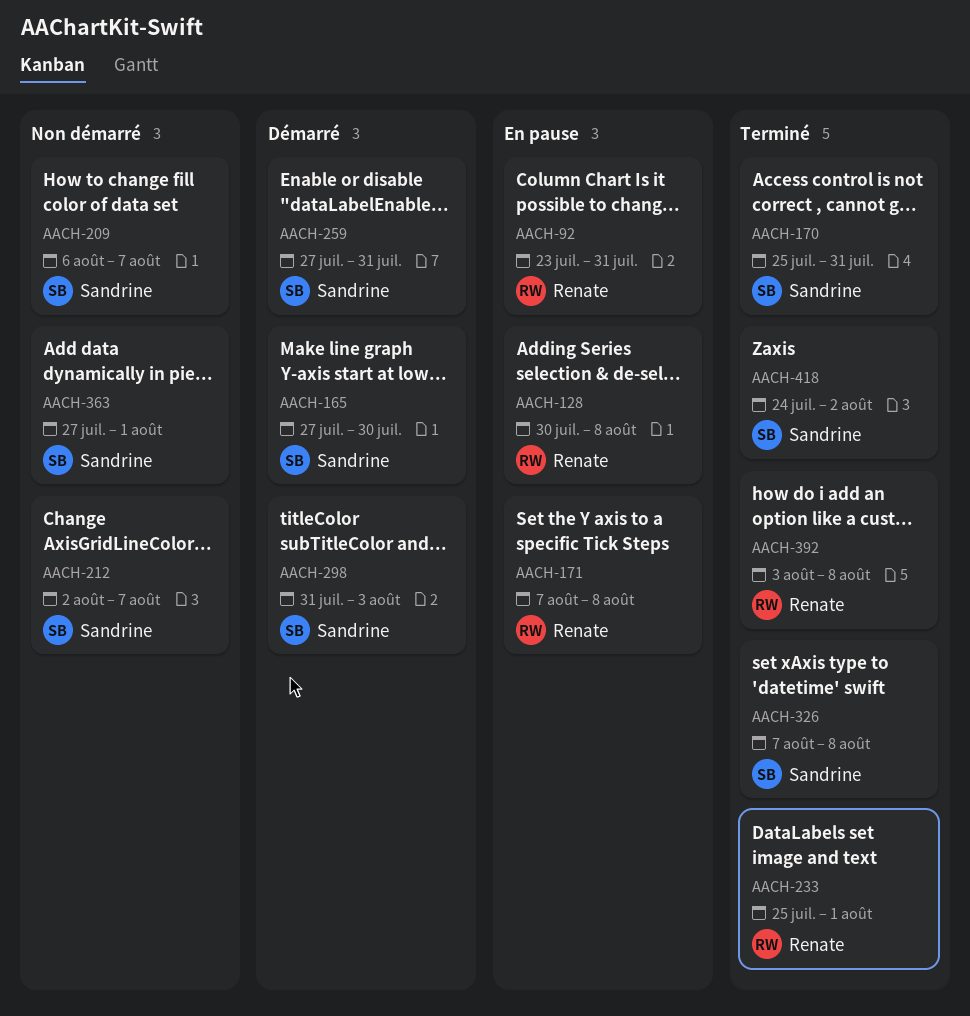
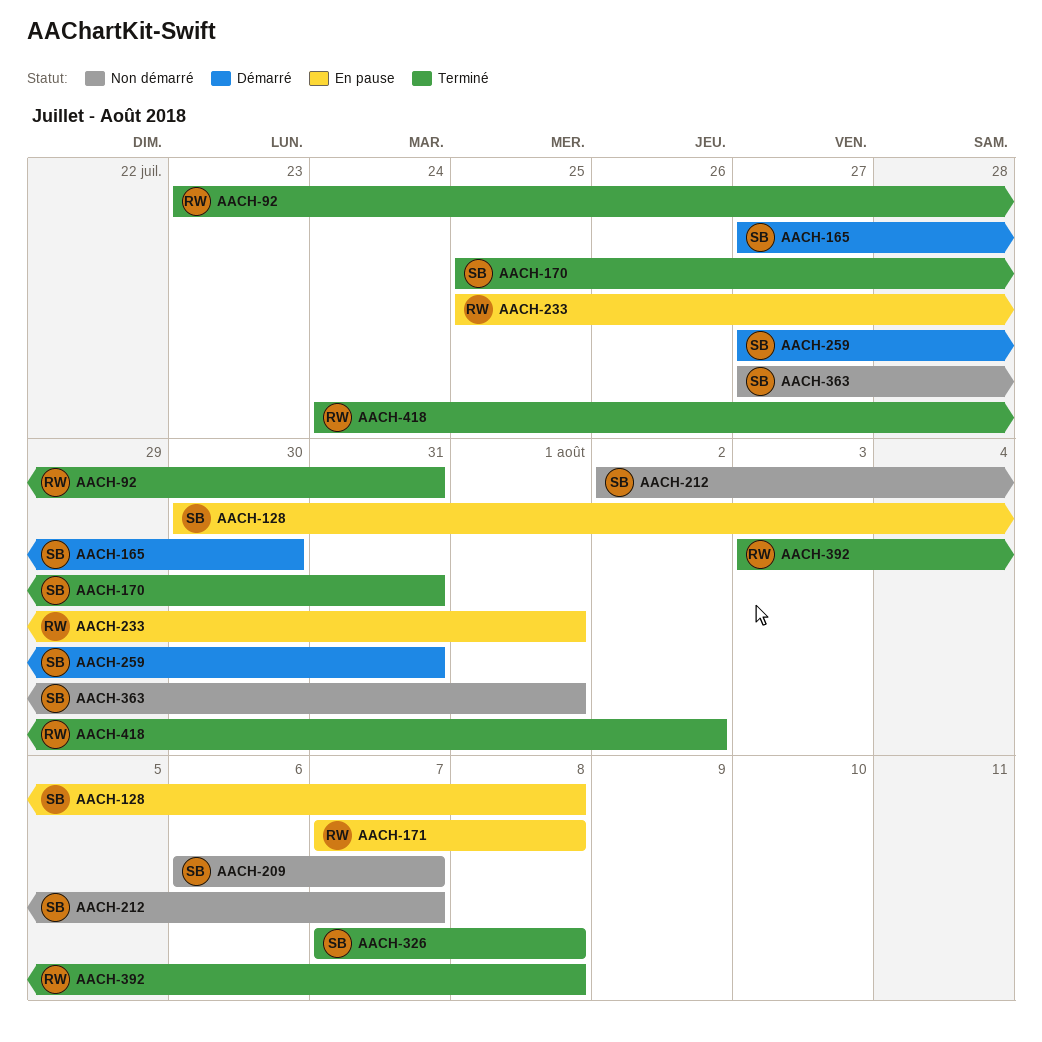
AACH-92, status: En pause -> Terminé
AACH-128, owner: Renate -> Sandrine
AACH-233, status: Terminé -> En pause
AACH-298: present -> none
AACH-418, owner: Sandrine -> Renate

